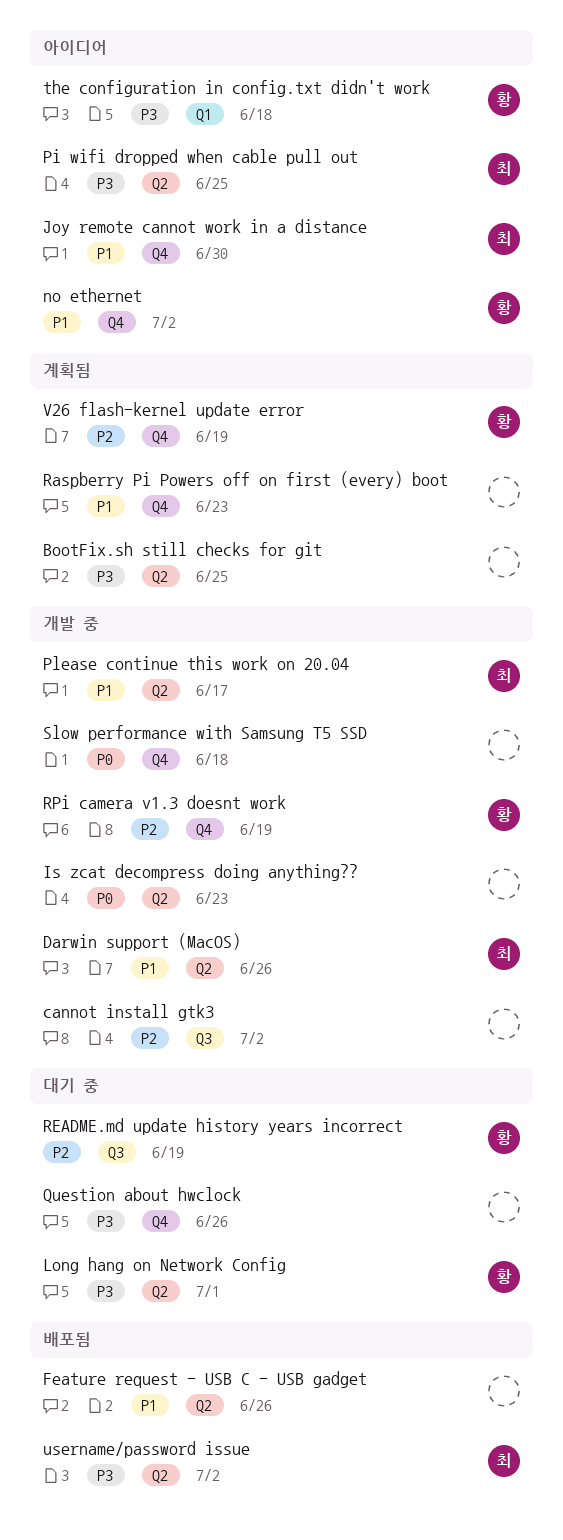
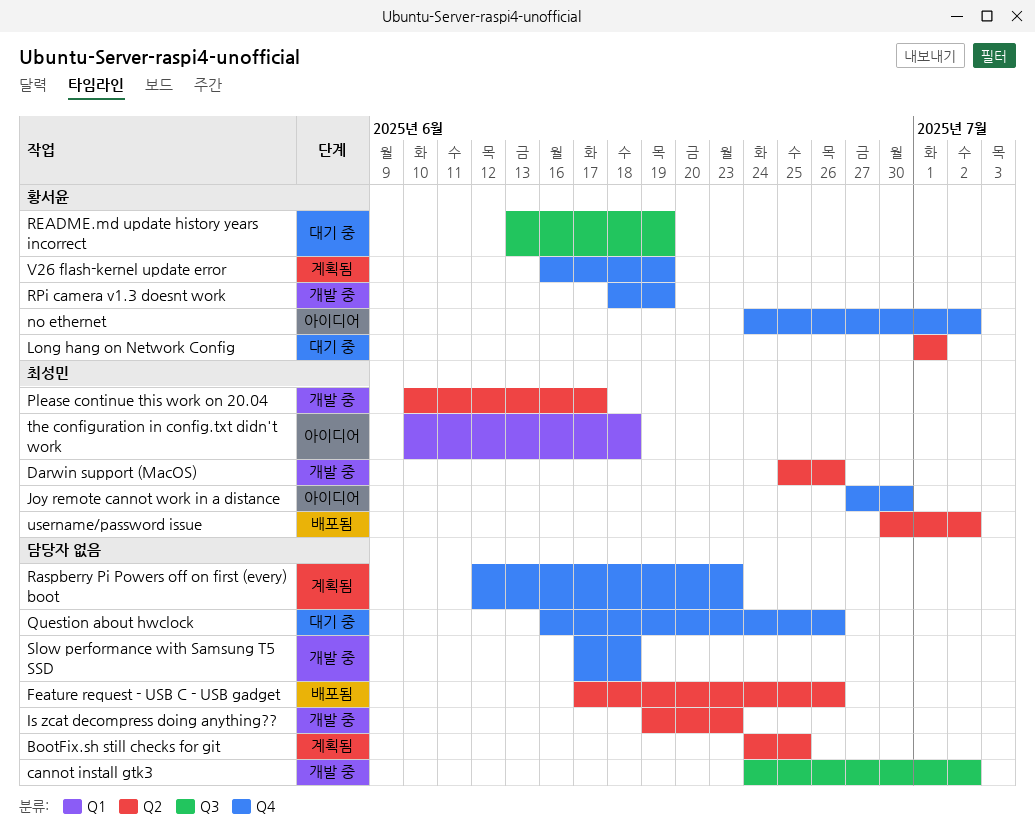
Pi wifi dropped when cable pull out: present -> none
the configuration in config.txt didn't work, owner: 황서윤 -> 최성민

